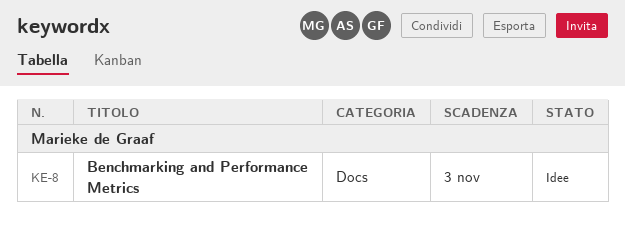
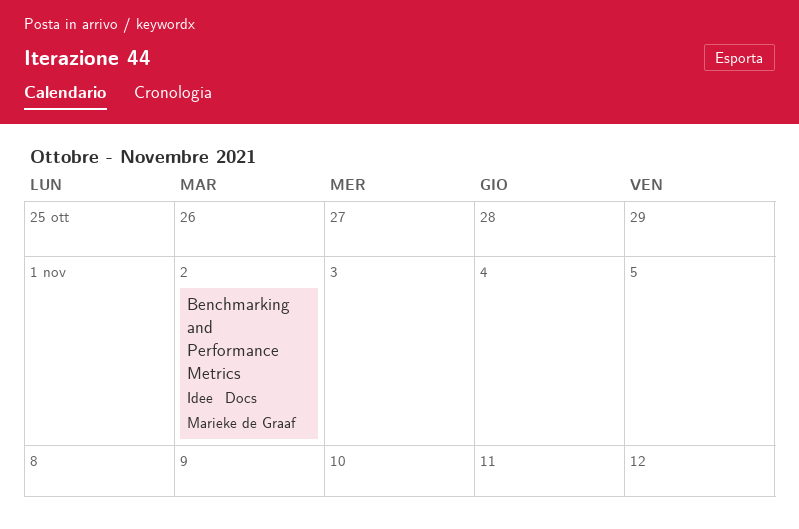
Benchmarking and Performance Metrics, due: Nov 3 -> Nov 2

